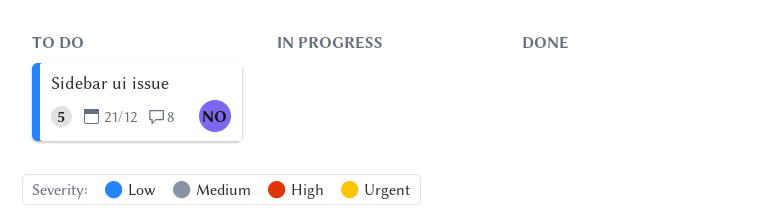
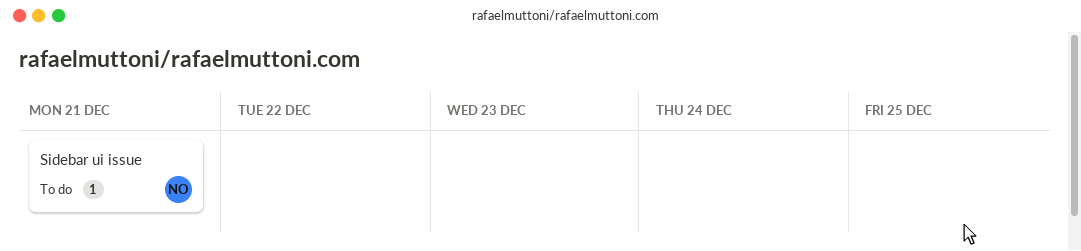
Sidebar ui issue, estimate: 5 -> 1

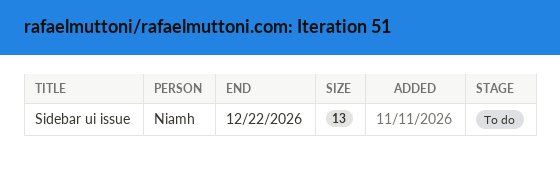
Sidebar ui issue, estimate: 1 -> 13
Sidebar ui issue, due: Dec 21 -> Dec 22

